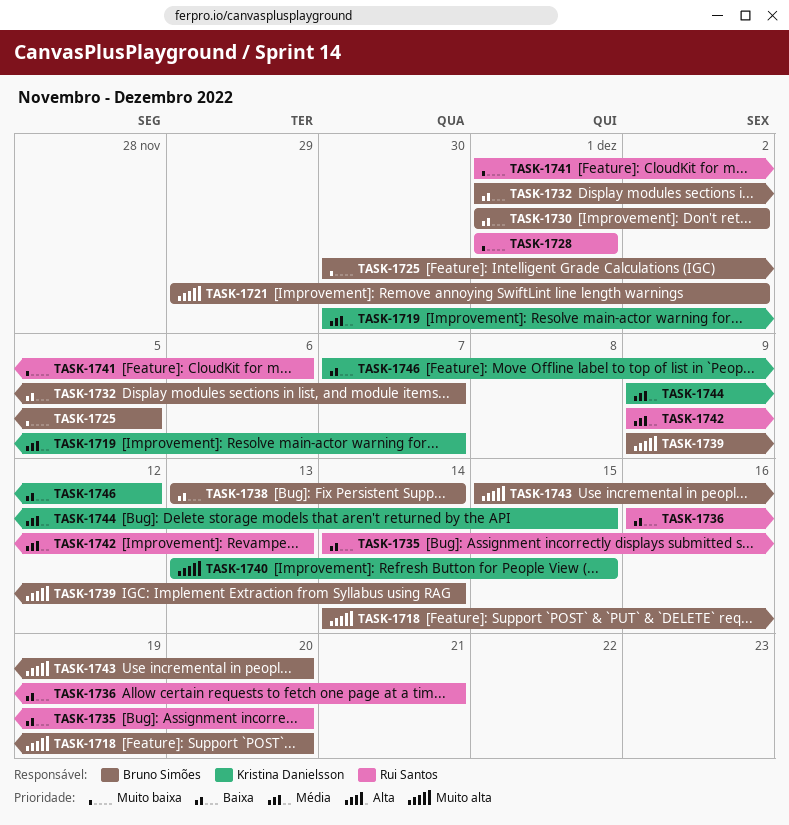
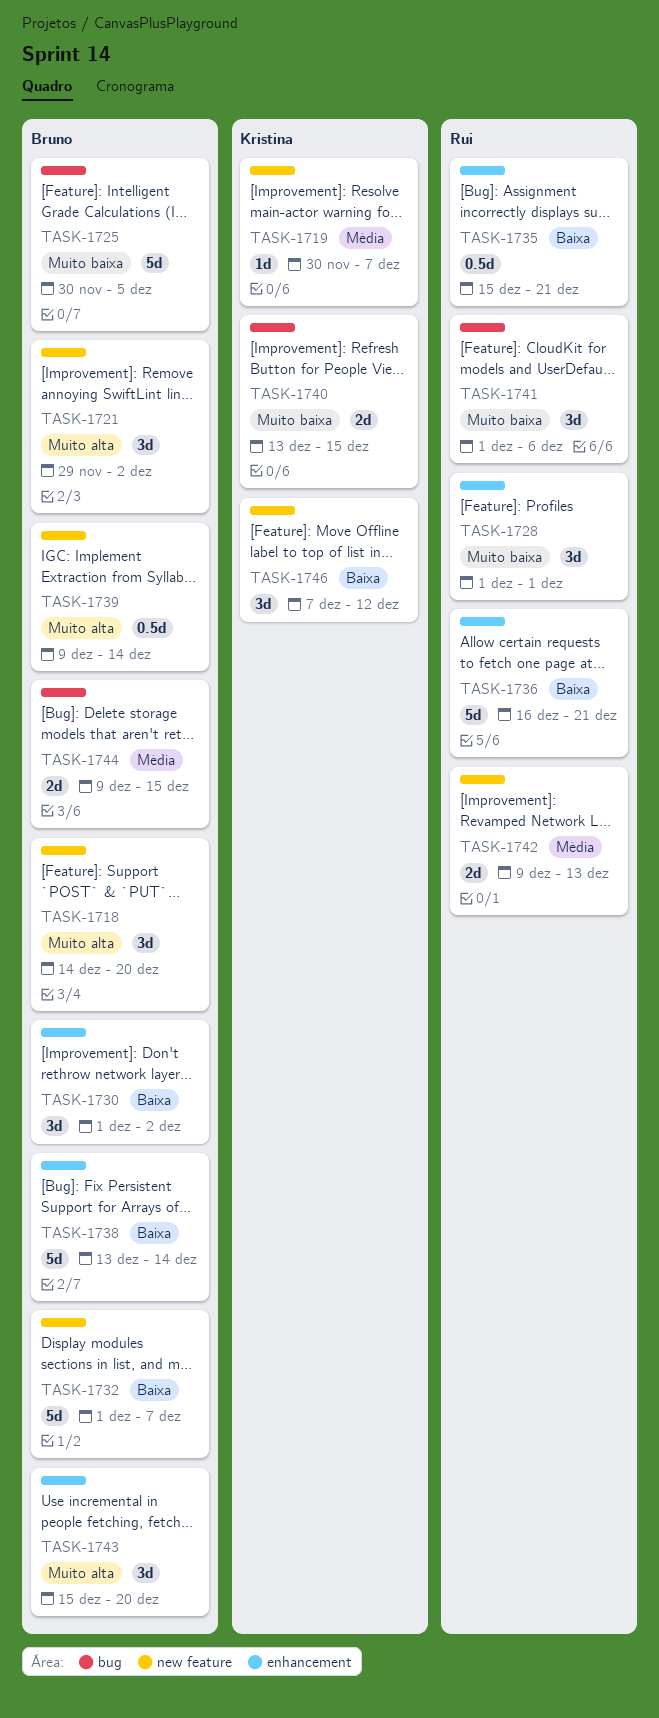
TASK-1735, start: Dec 14 -> Dec 15
TASK-1735, due: Dec 20 -> Dec 21
TASK-1740, priority: Muito alta -> Muito baixa
TASK-1744, owner: Kristina Danielsson -> Bruno Simões

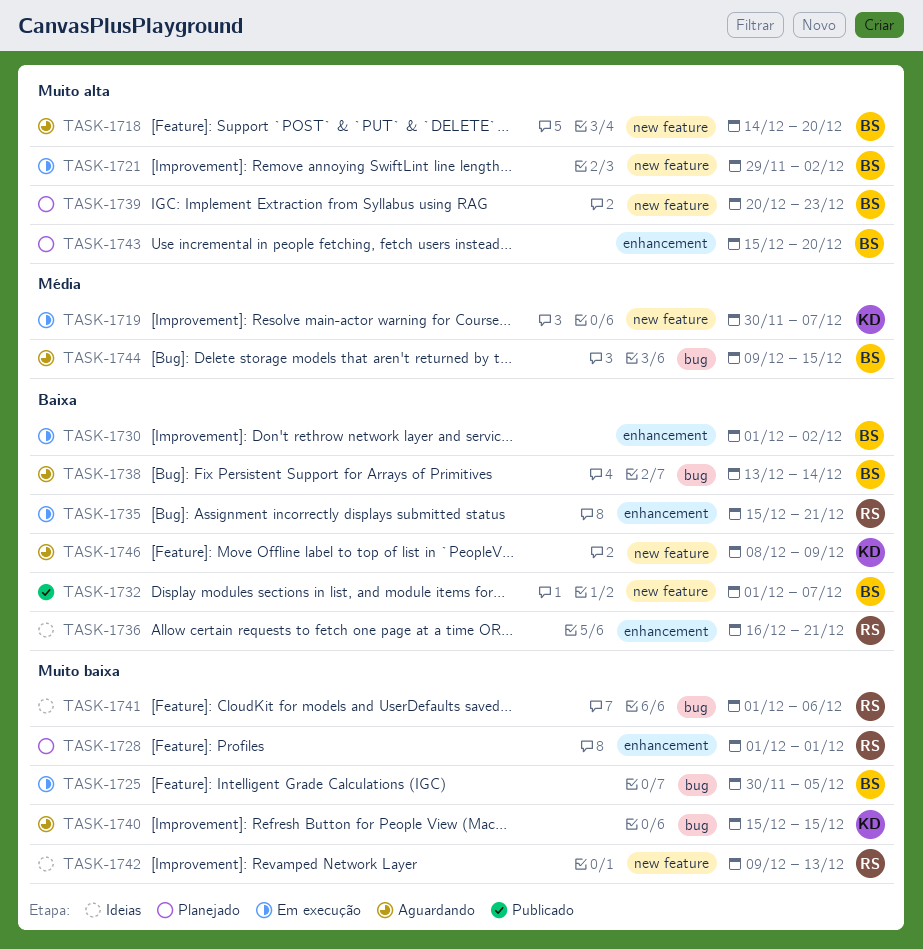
TASK-1738, label: enhancement -> bug
TASK-1739, start: Dec 9 -> Dec 20
TASK-1739, due: Dec 14 -> Dec 23
TASK-1740, start: Dec 13 -> Dec 15
TASK-1742, priority: Média -> Muito baixa
TASK-1746, start: Dec 7 -> Dec 8
TASK-1746, due: Dec 12 -> Dec 9

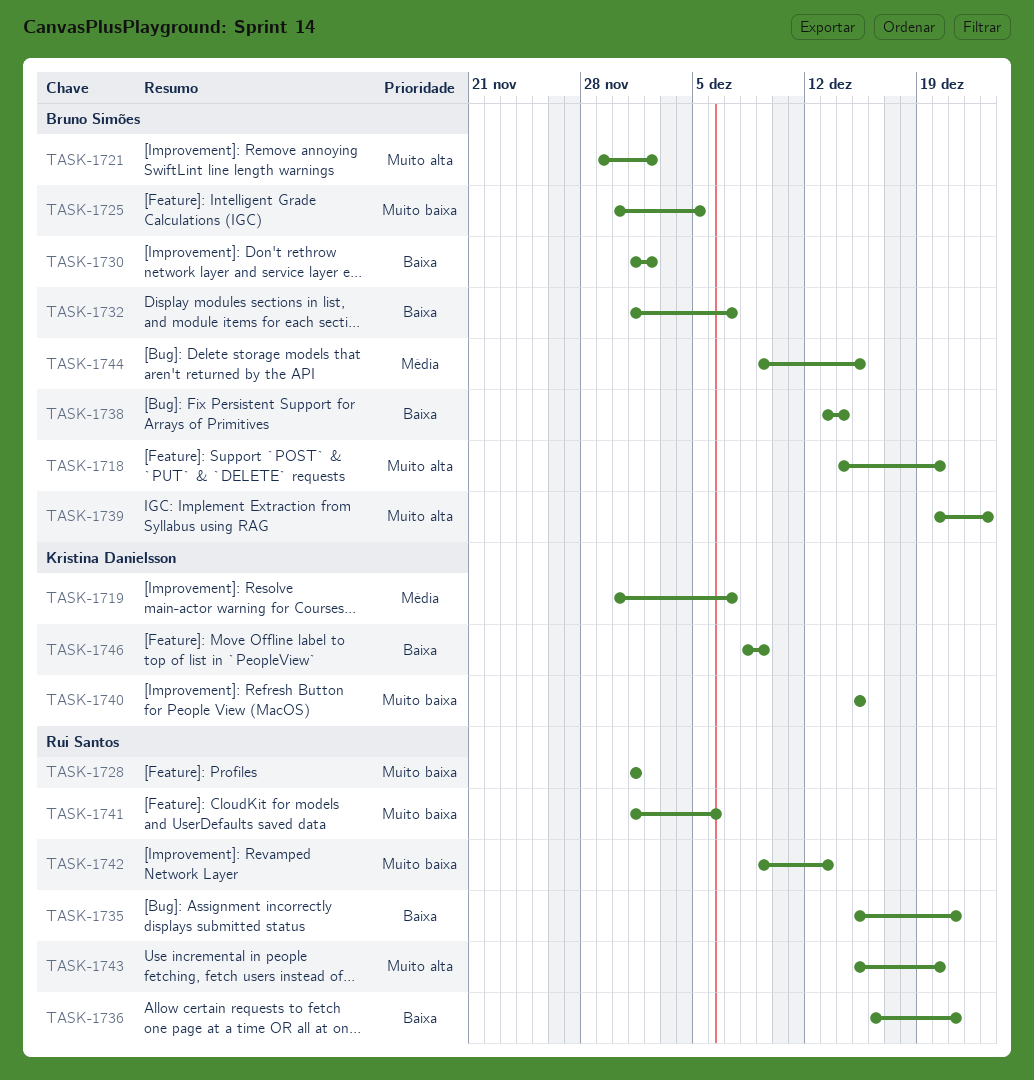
TASK-1743, owner: Bruno Simões -> Rui Santos

